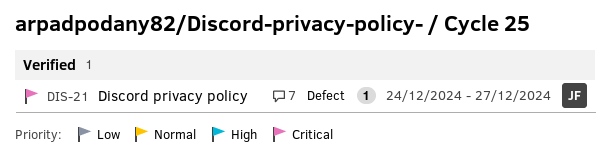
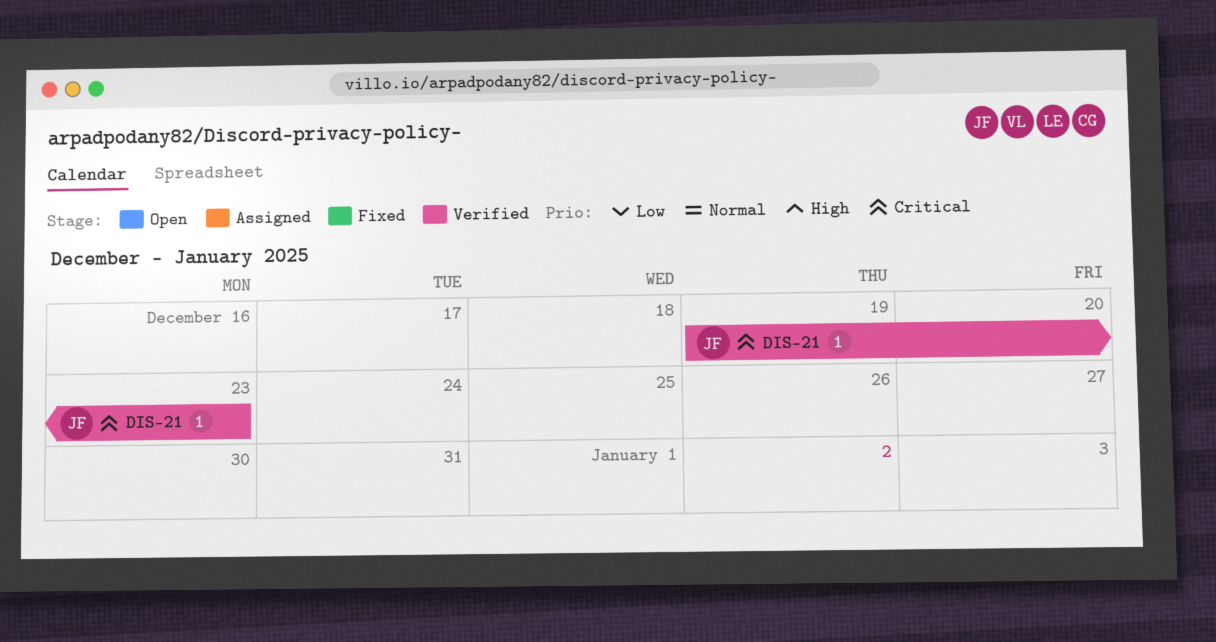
DIS-21, start: Dec 24 -> Dec 19
DIS-21, due: Dec 27 -> Dec 23

